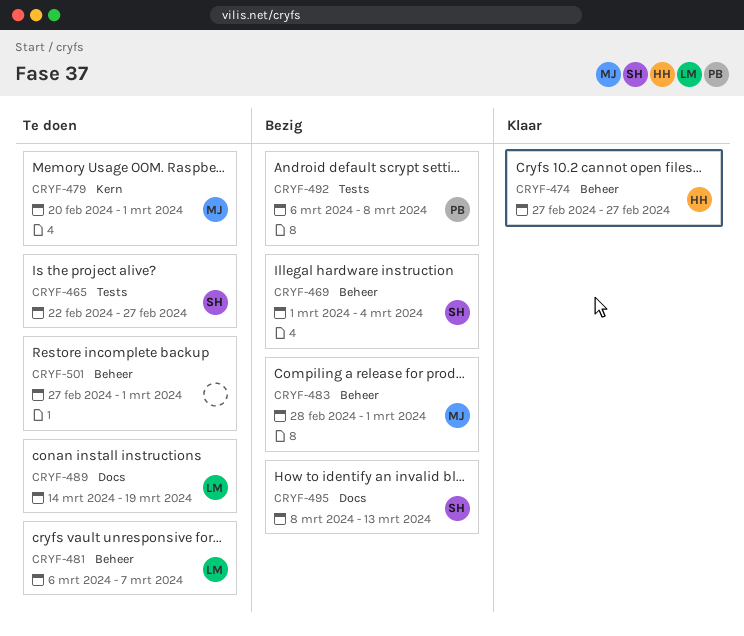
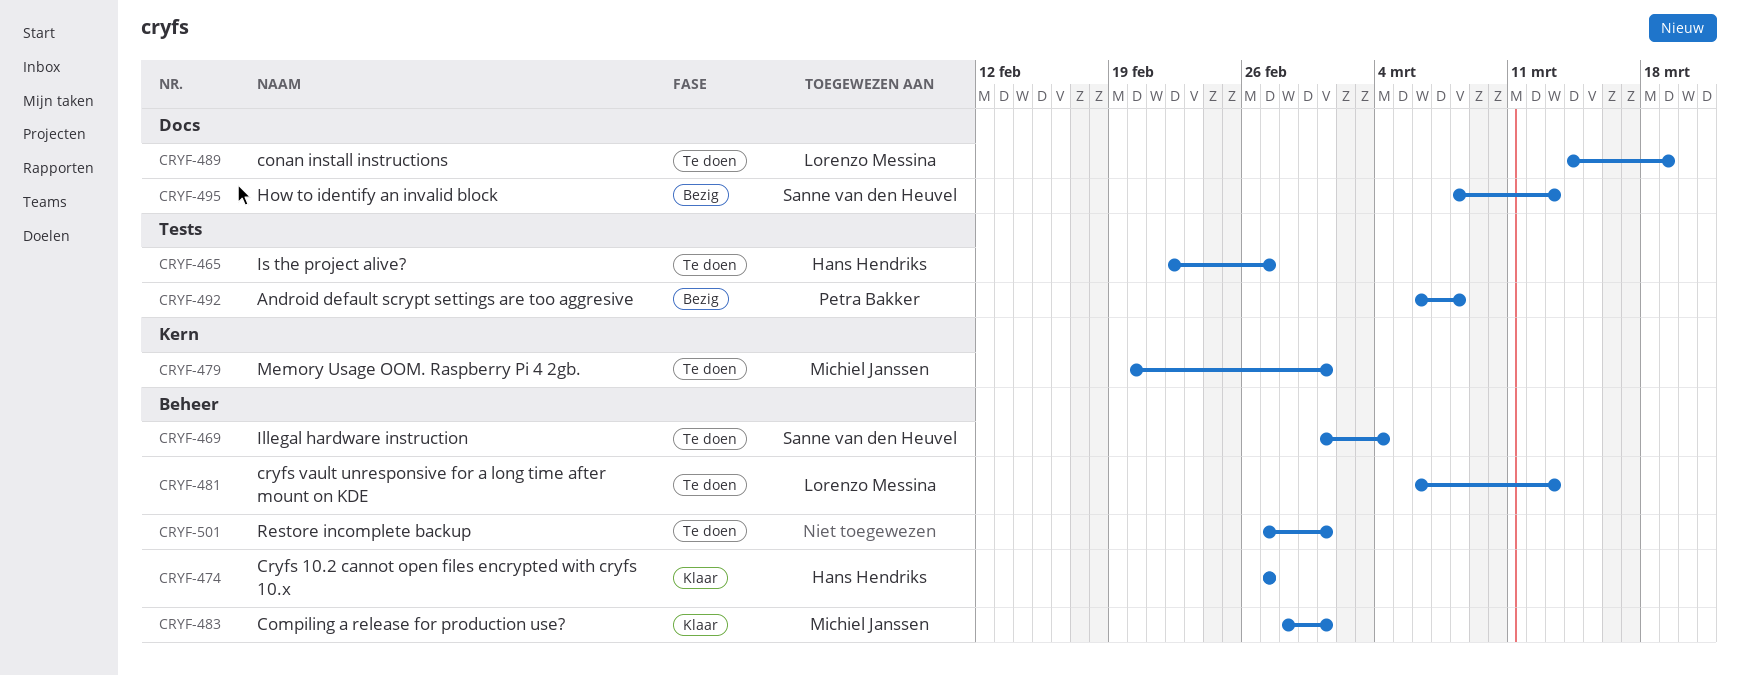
CRYF-465, owner: Sanne van den Heuvel -> Hans Hendriks
CRYF-469, status: Bezig -> Te doen
CRYF-481, due: Mar 7 -> Mar 13
CRYF-483, status: Bezig -> Klaar

